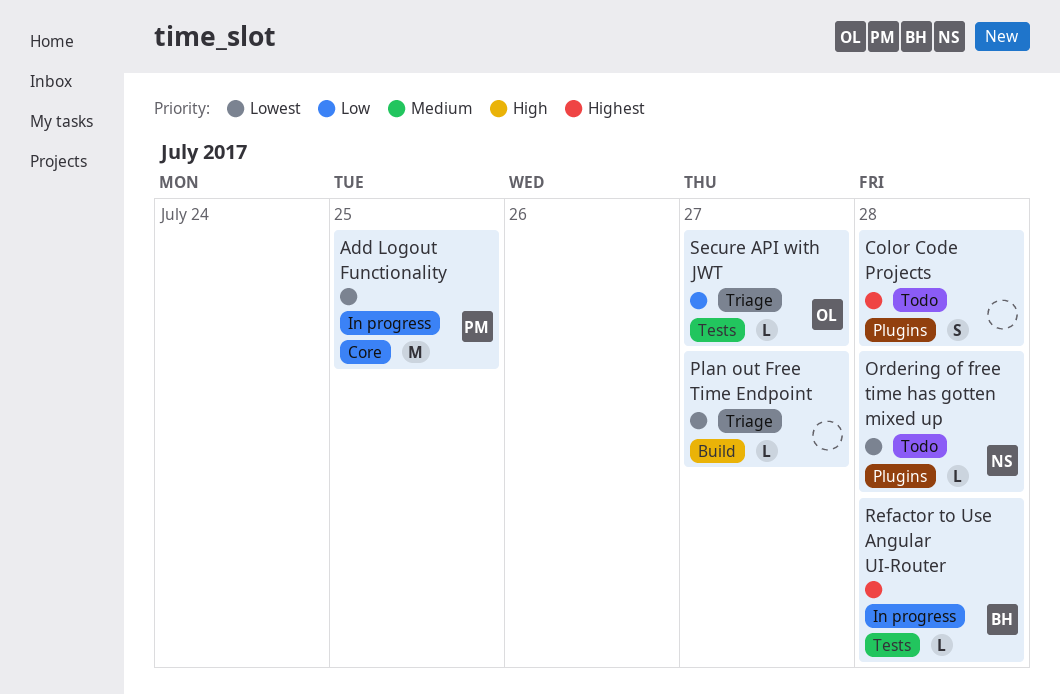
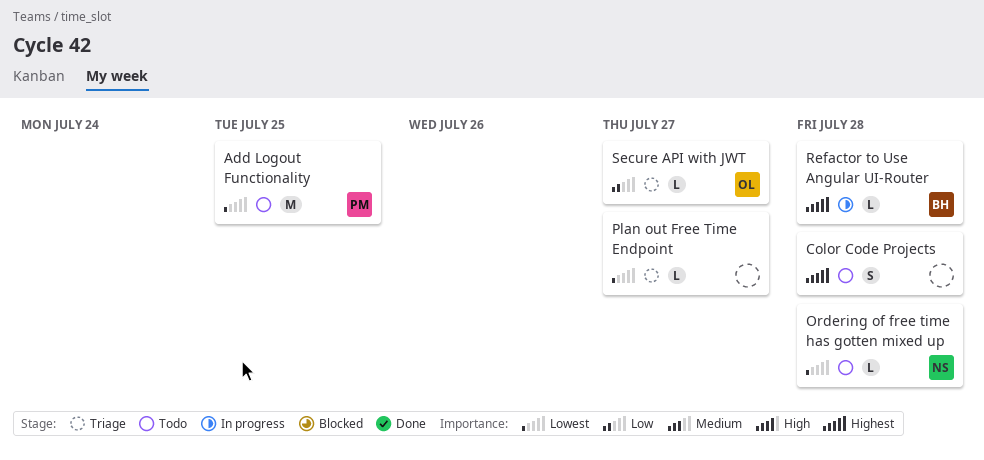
Add Logout Functionality, status: In progress -> Todo

